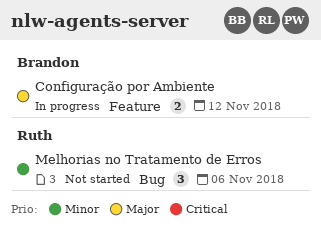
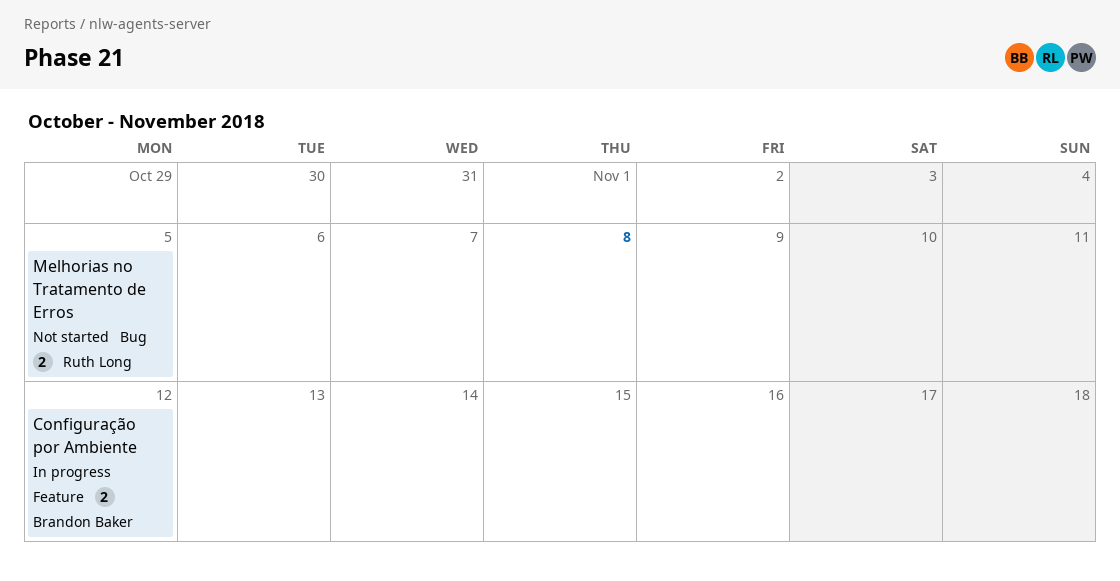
Melhorias no Tratamento de Erros, estimate: 3 -> 2
Melhorias no Tratamento de Erros, due: Nov 6 -> Nov 5

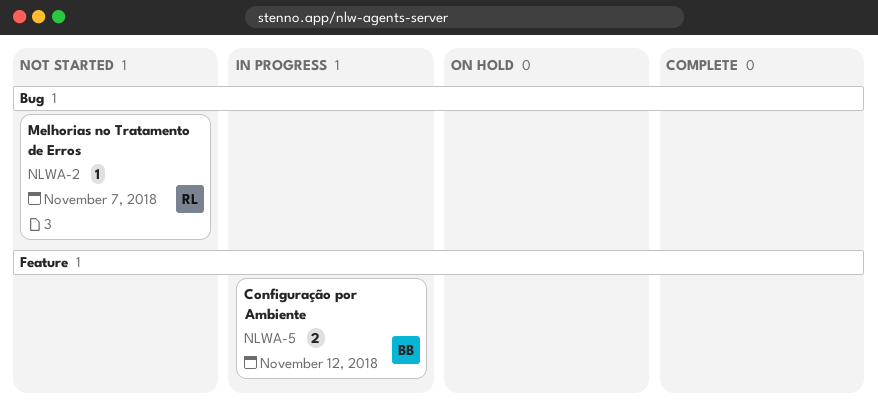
Melhorias no Tratamento de Erros, estimate: 2 -> 1
Melhorias no Tratamento de Erros, due: Nov 5 -> Nov 7

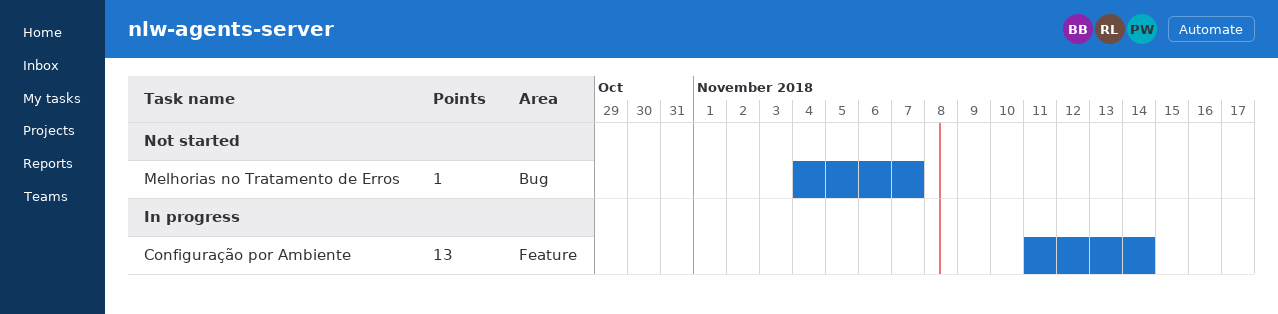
Configuração por Ambiente, estimate: 2 -> 13
Configuração por Ambiente, due: Nov 12 -> Nov 14

